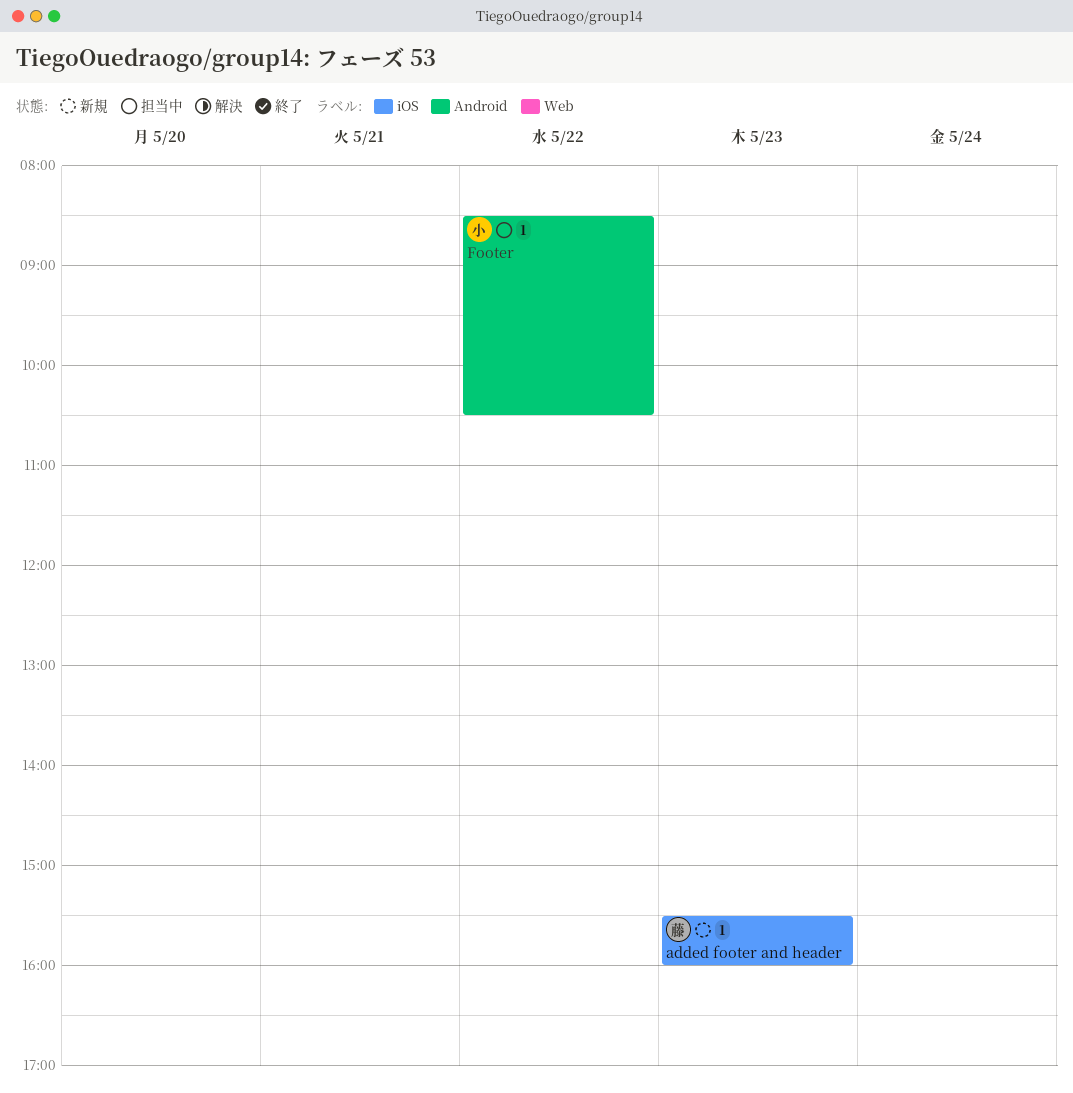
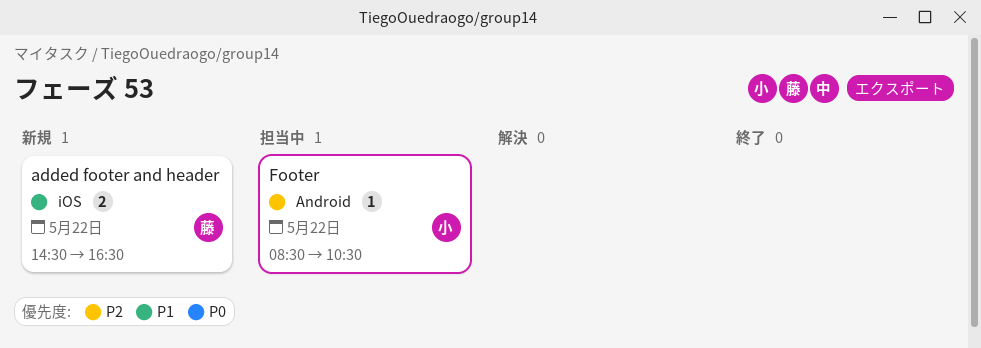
added footer and header, estimate: 1 -> 2
added footer and header, day: May 23 -> May 22
added footer and header, begins: 15:30 -> 14:30
added footer and header, ends: 16:00 -> 16:30

